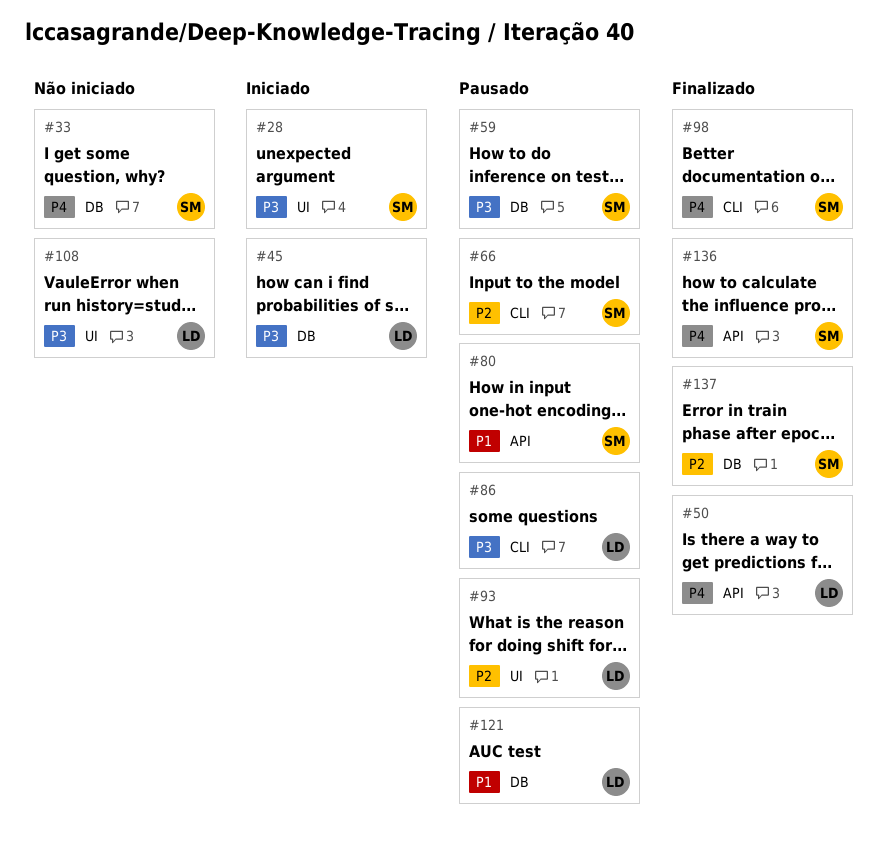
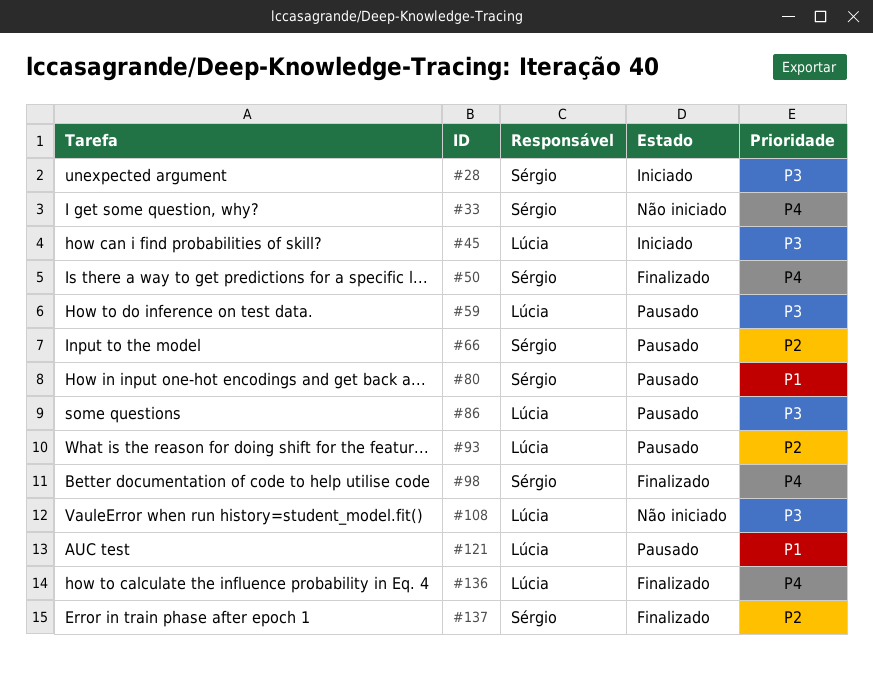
#50, owner: Lúcia -> Sérgio
#59, owner: Sérgio -> Lúcia
#136, owner: Sérgio -> Lúcia

